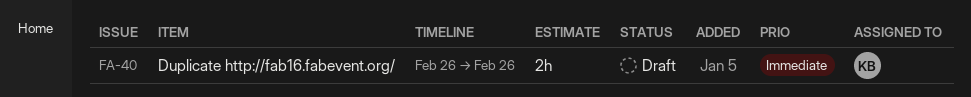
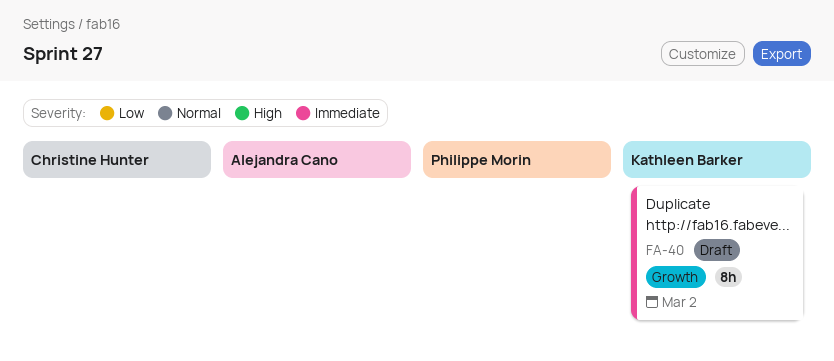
FA-40, estimate: 2h -> 8h
FA-40, due: Feb 26 -> Mar 2

